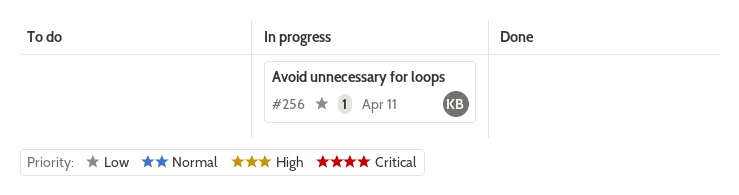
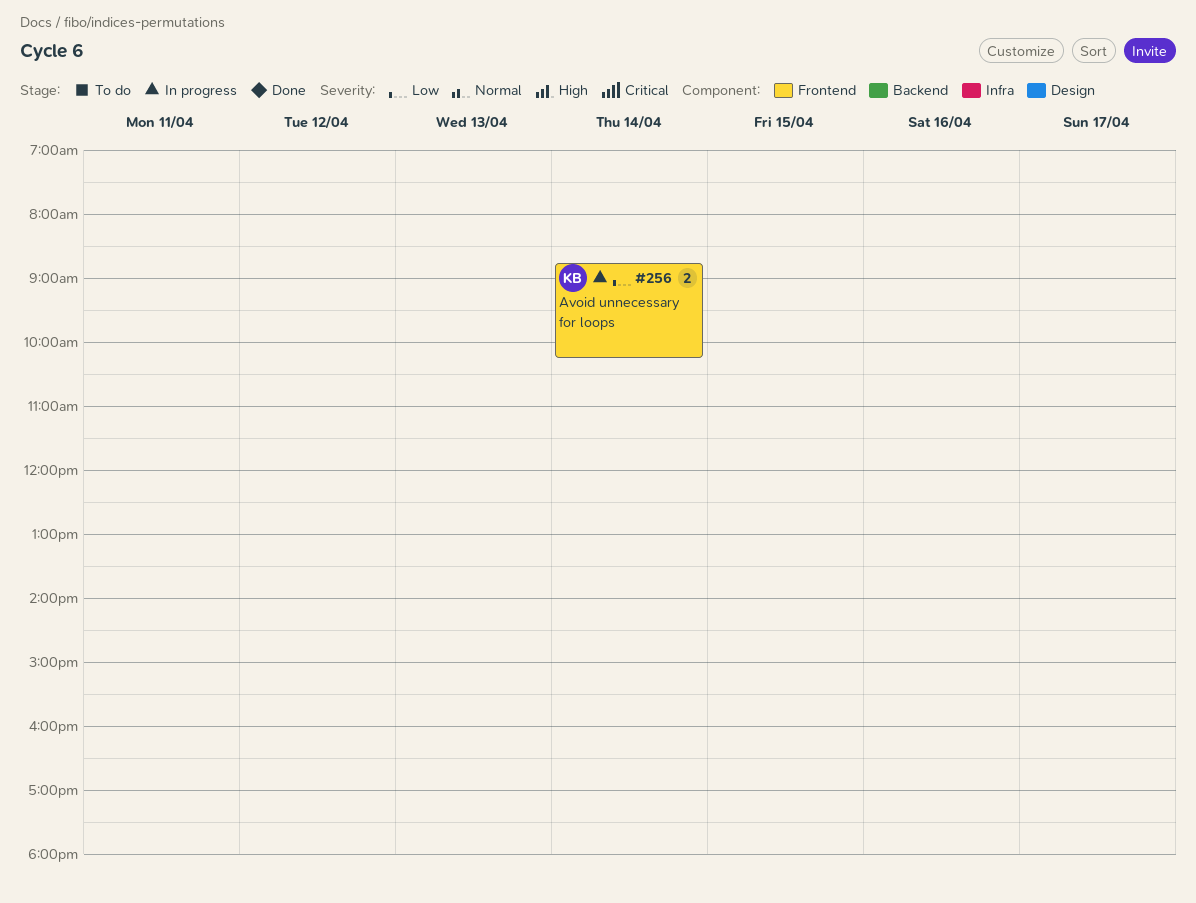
#256, estimate: 1 -> 2
#256, day: Apr 11 -> Apr 14

